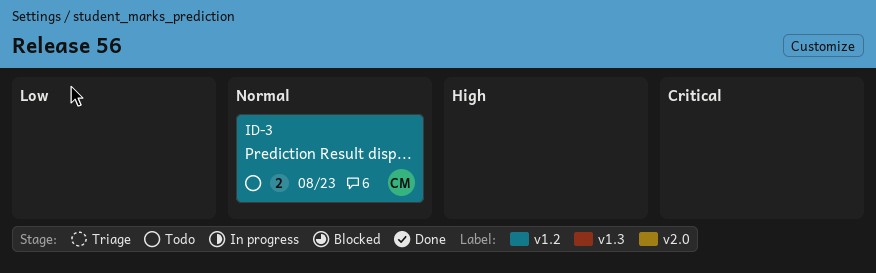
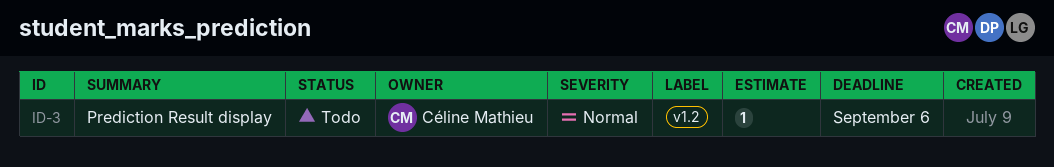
ID-3, estimate: 2 -> 1
ID-3, due: Aug 23 -> Sep 6

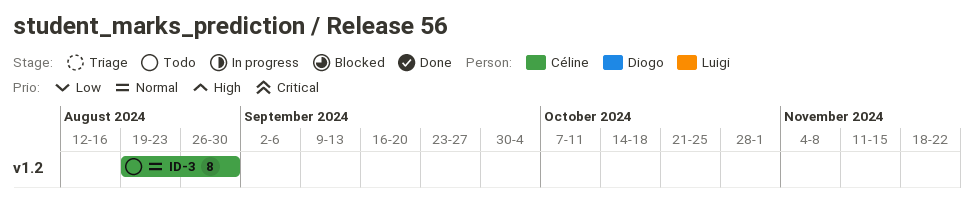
ID-3, estimate: 1 -> 8
ID-3, due: Sep 6 -> Aug 30

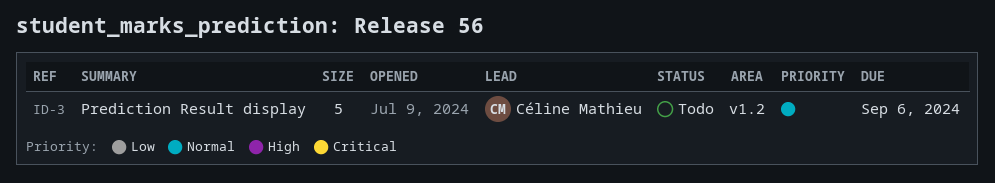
ID-3, estimate: 8 -> 5
ID-3, due: Aug 30 -> Sep 6

